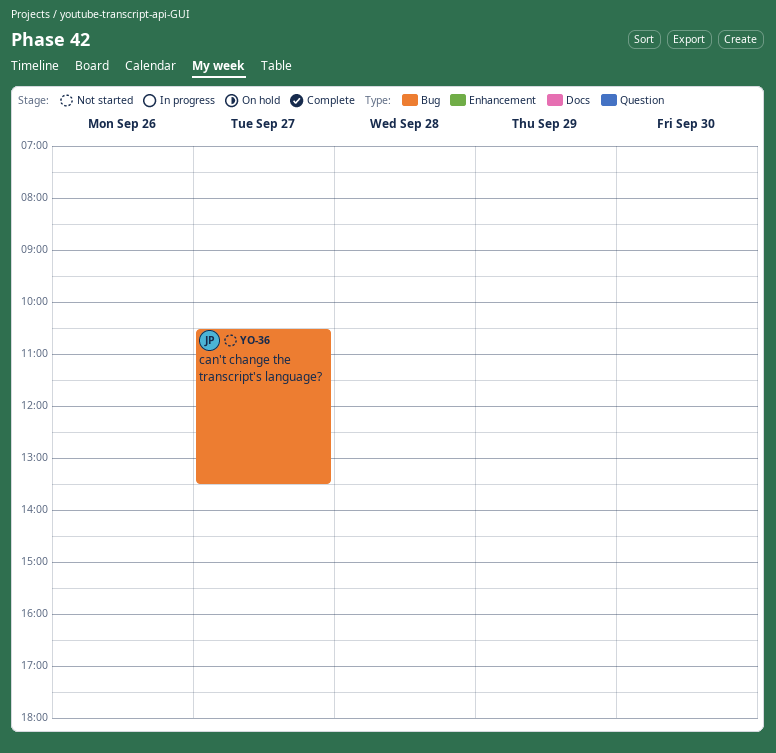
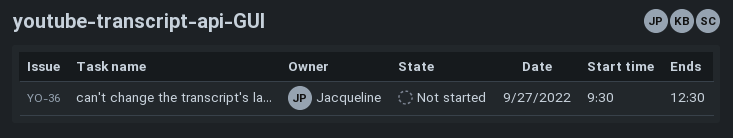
YO-36, begins: 10:30 -> 09:30
YO-36, ends: 13:30 -> 12:30

